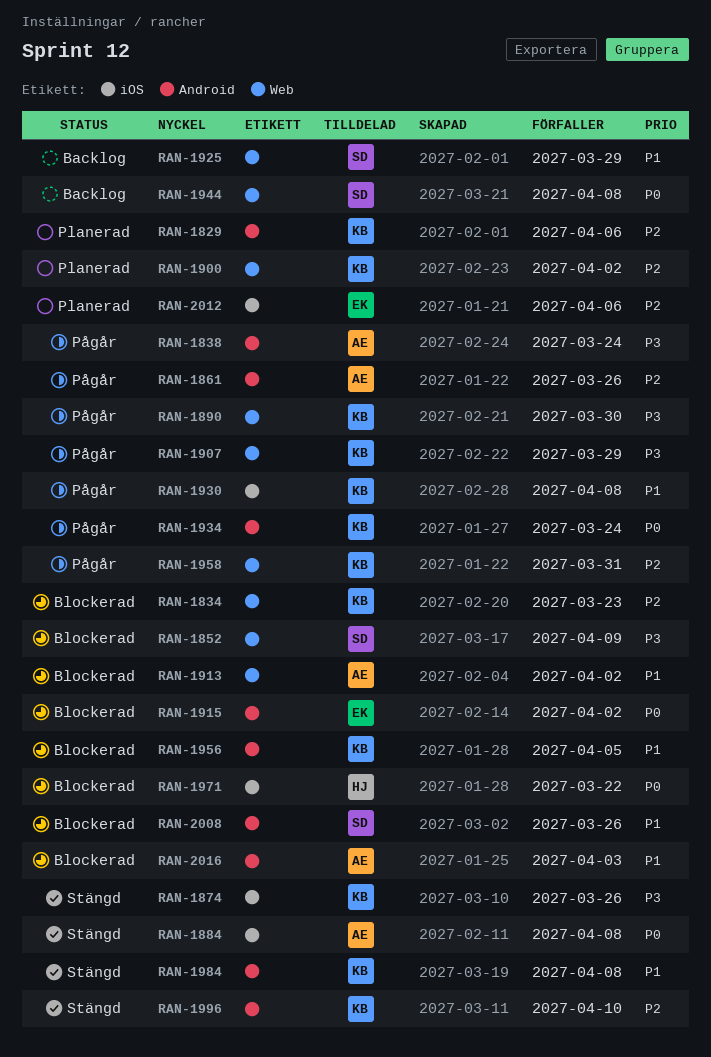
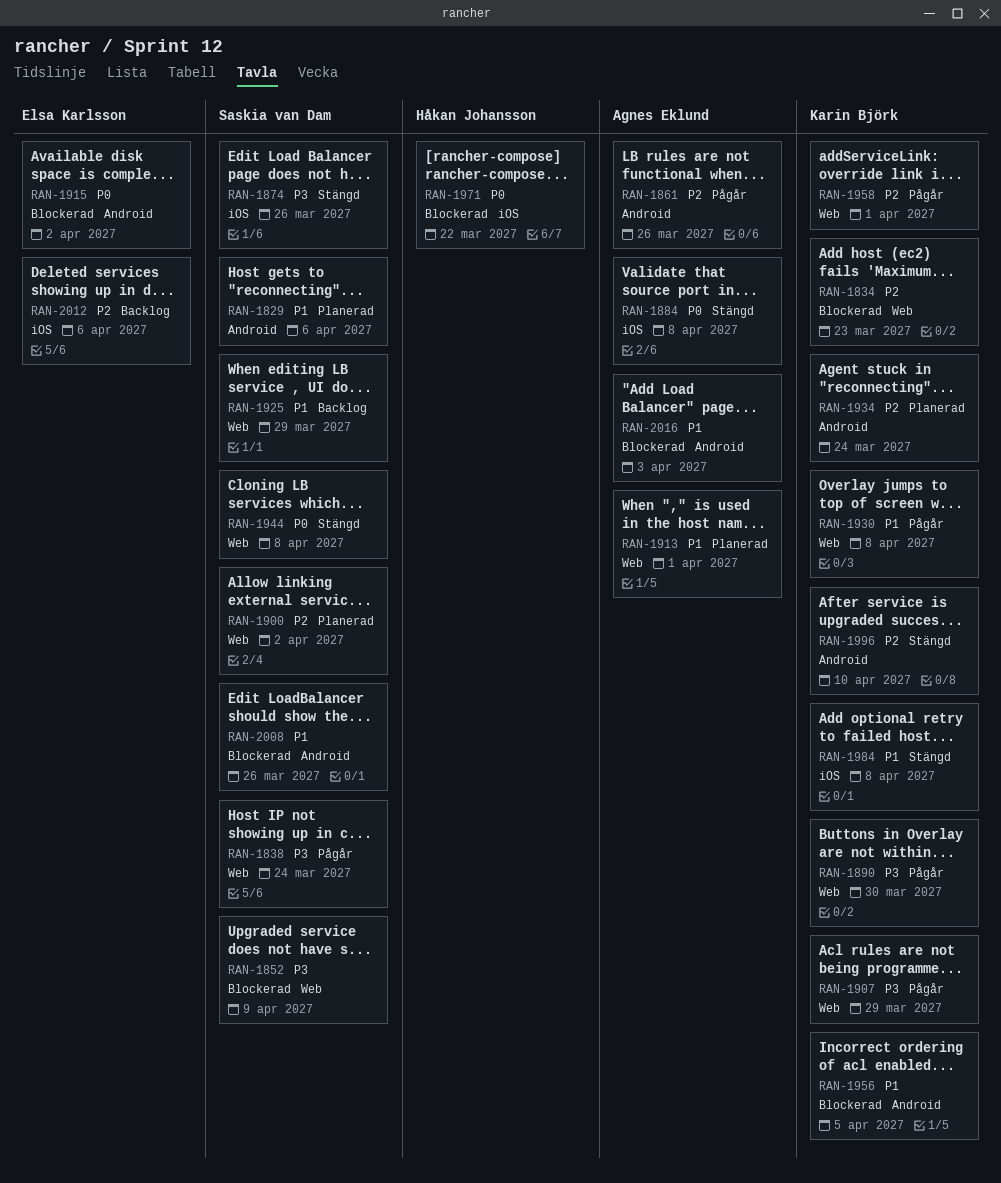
RAN-1829, owner: Karin Björk -> Saskia van Dam
RAN-1829, priority: P2 -> P1
RAN-1838, owner: Agnes Eklund -> Saskia van Dam
RAN-1838, label: Android -> Web
RAN-1874, owner: Karin Björk -> Saskia van Dam
RAN-1900, owner: Karin Björk -> Saskia van Dam
RAN-1913, status: Blockerad -> Planerad
RAN-1913, due: Apr 2 -> Apr 1
RAN-1930, label: iOS -> Web
RAN-1934, status: Pågår -> Planerad
RAN-1934, priority: P0 -> P2
RAN-1944, status: Backlog -> Stängd
RAN-1958, due: Mar 31 -> Apr 1
RAN-1984, label: Android -> iOS
RAN-2012, status: Planerad -> Backlog

